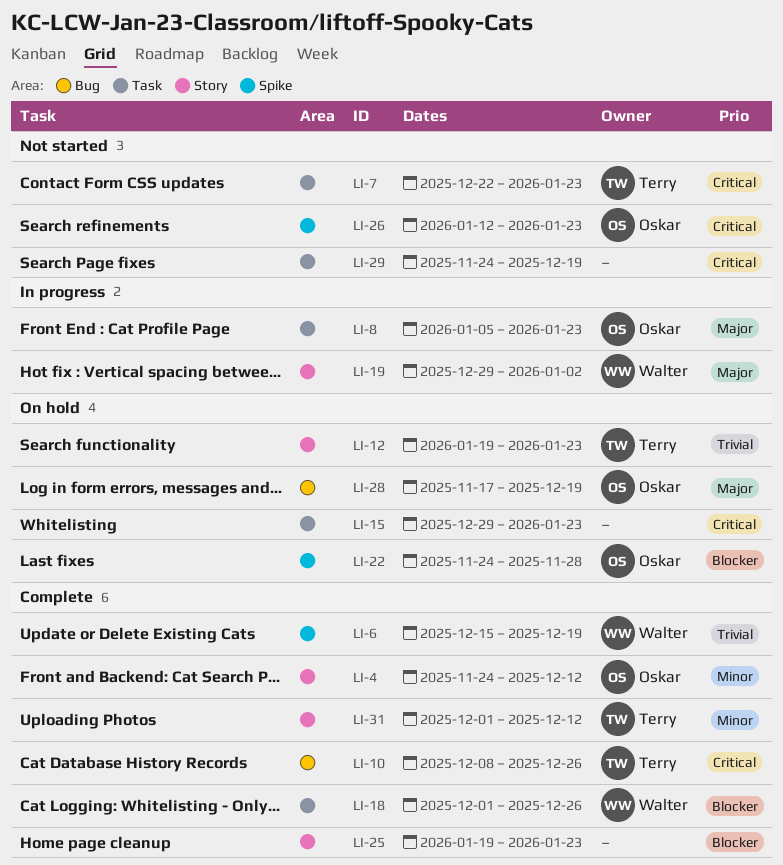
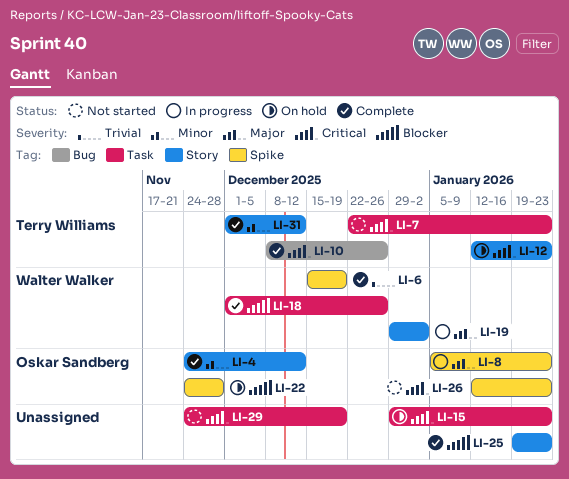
LI-8, label: Task -> Spike
LI-12, priority: Trivial -> Critical
LI-12, start: Jan 19 -> Jan 12
LI-28: present -> none

